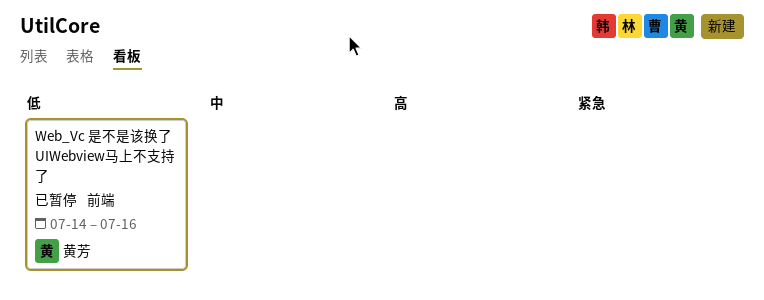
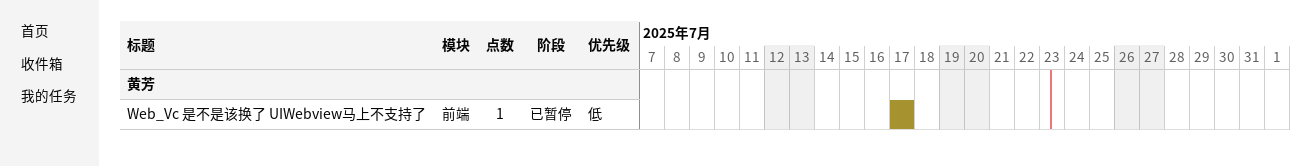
Web_Vc 是不是该换了 UIWebview马上不支持了, start: Jul 14 -> Jul 17
Web_Vc 是不是该换了 UIWebview马上不支持了, due: Jul 16 -> Jul 17

